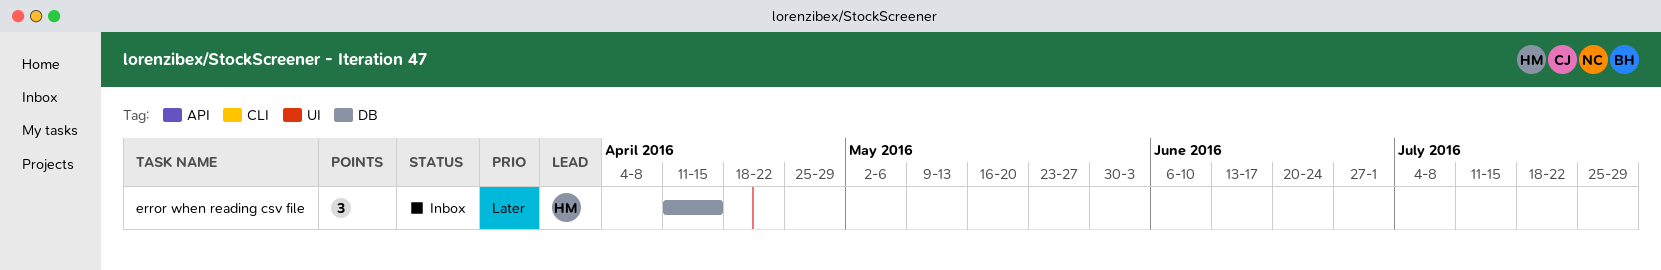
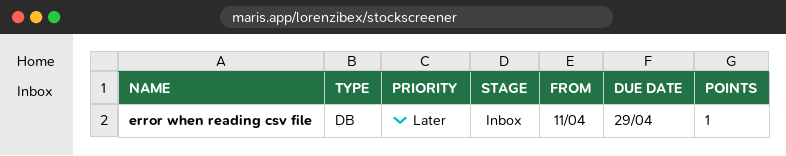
error when reading csv file, estimate: 3 -> 1
error when reading csv file, due: Apr 15 -> Apr 29

